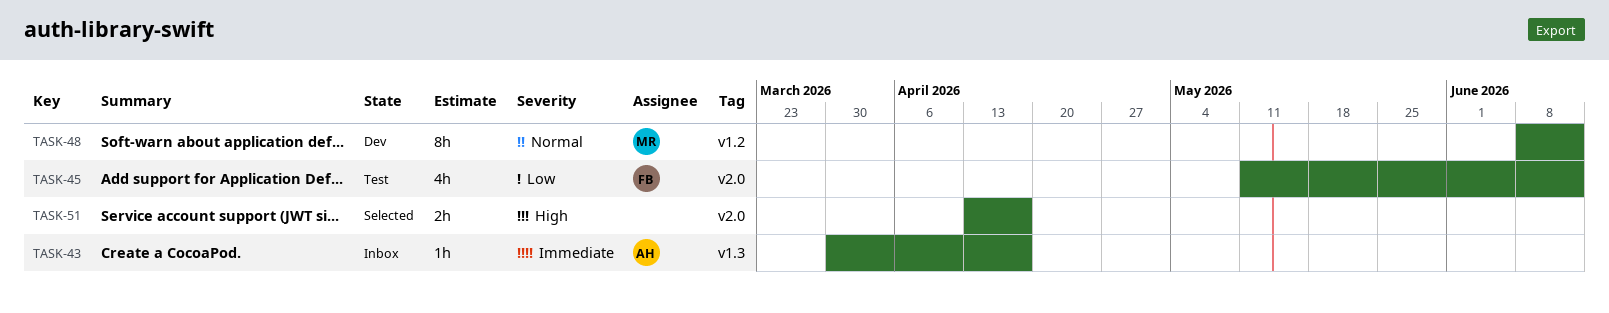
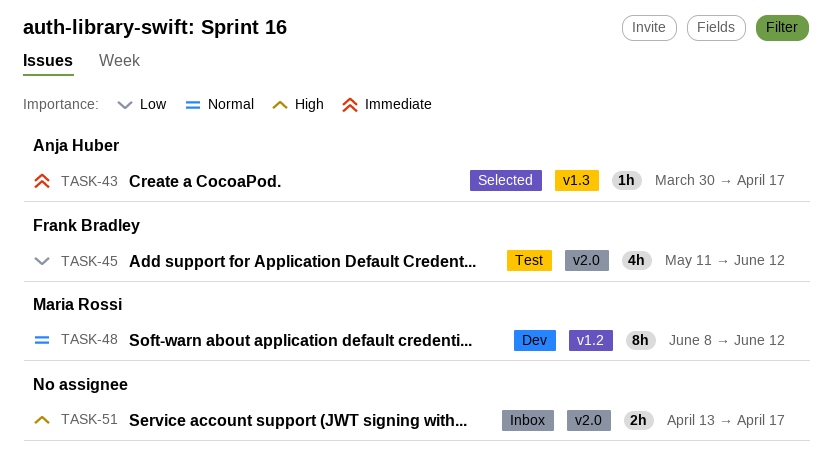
TASK-43, status: Inbox -> Selected
TASK-51, status: Selected -> Inbox

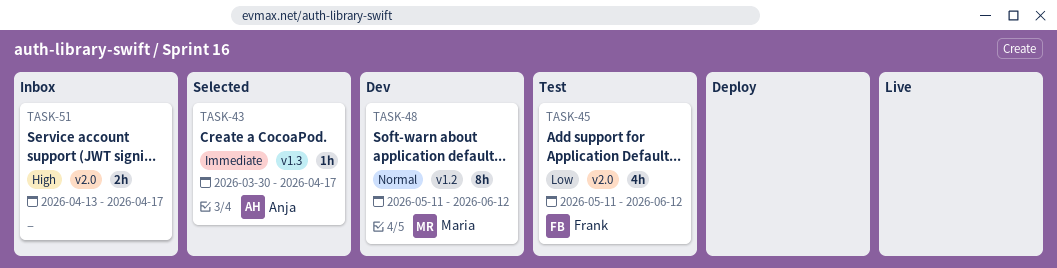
TASK-48, start: Jun 8 -> May 11

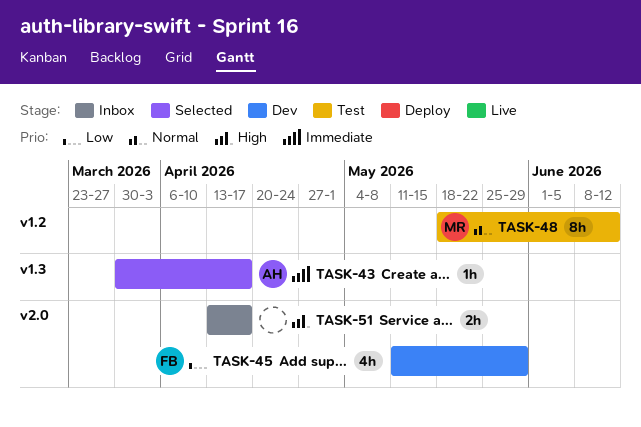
TASK-45, status: Test -> Dev
TASK-45, due: Jun 12 -> May 29
TASK-48, status: Dev -> Test
TASK-48, start: May 11 -> May 18

